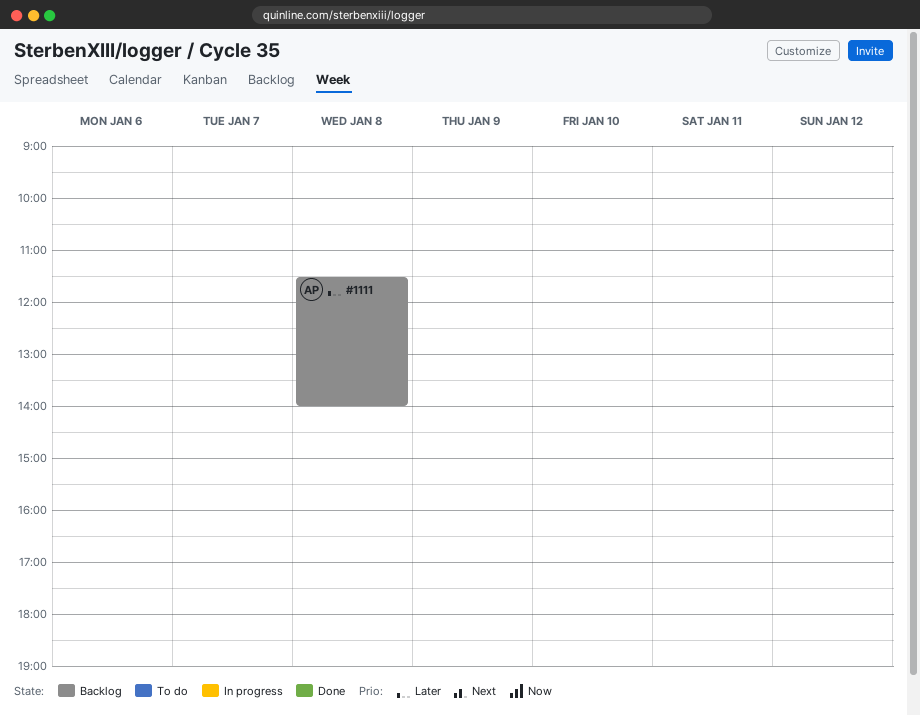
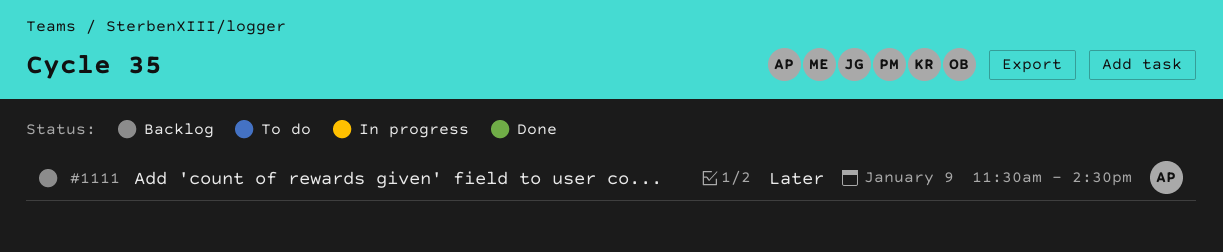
#1111, day: Jan 8 -> Jan 9
#1111, ends: 14:00 -> 14:30

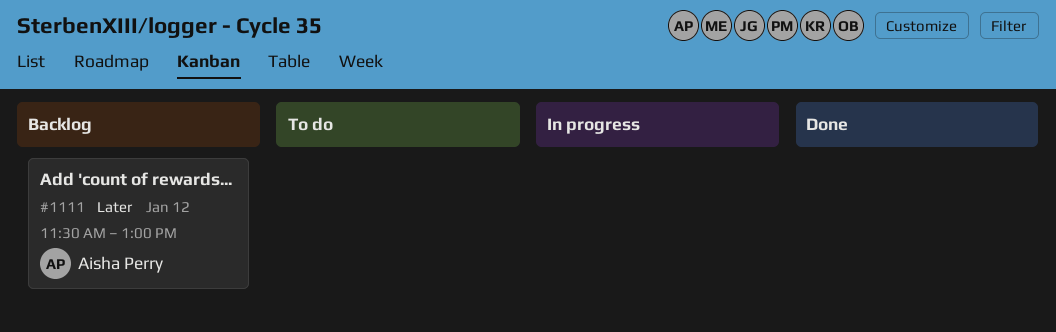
#1111, day: Jan 9 -> Jan 12
#1111, ends: 14:30 -> 13:00

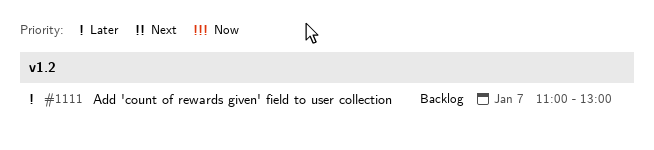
#1111, day: Jan 12 -> Jan 7
#1111, begins: 11:30 -> 11:00

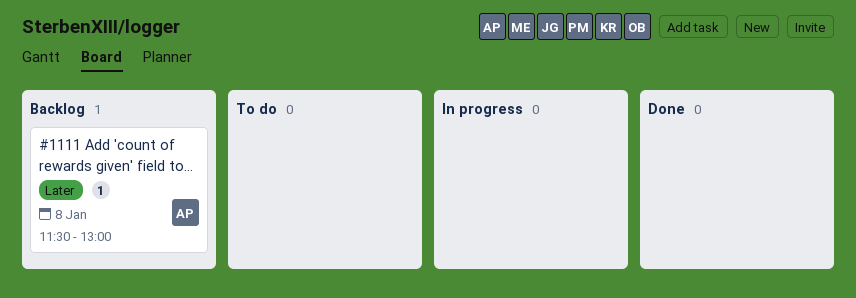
#1111, day: Jan 7 -> Jan 8
#1111, begins: 11:00 -> 11:30

